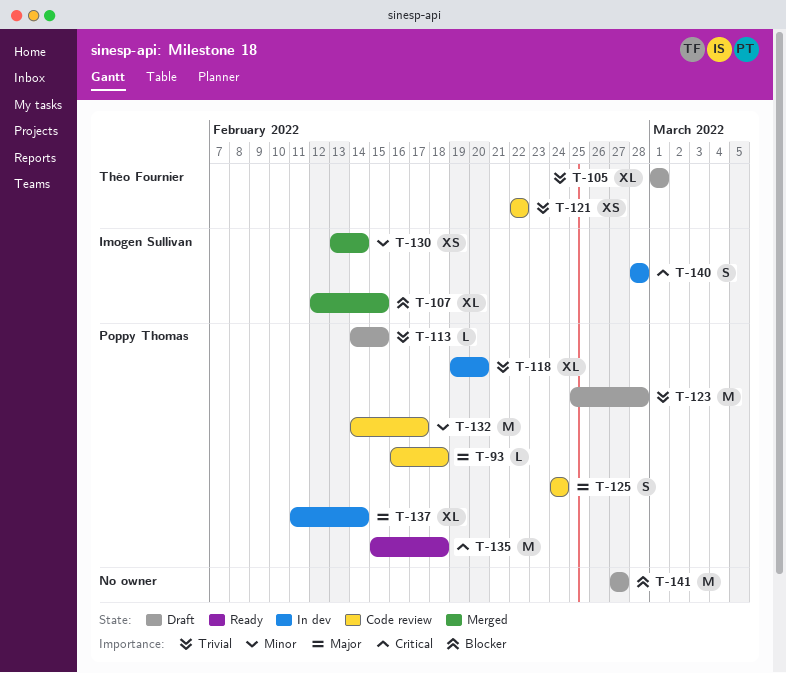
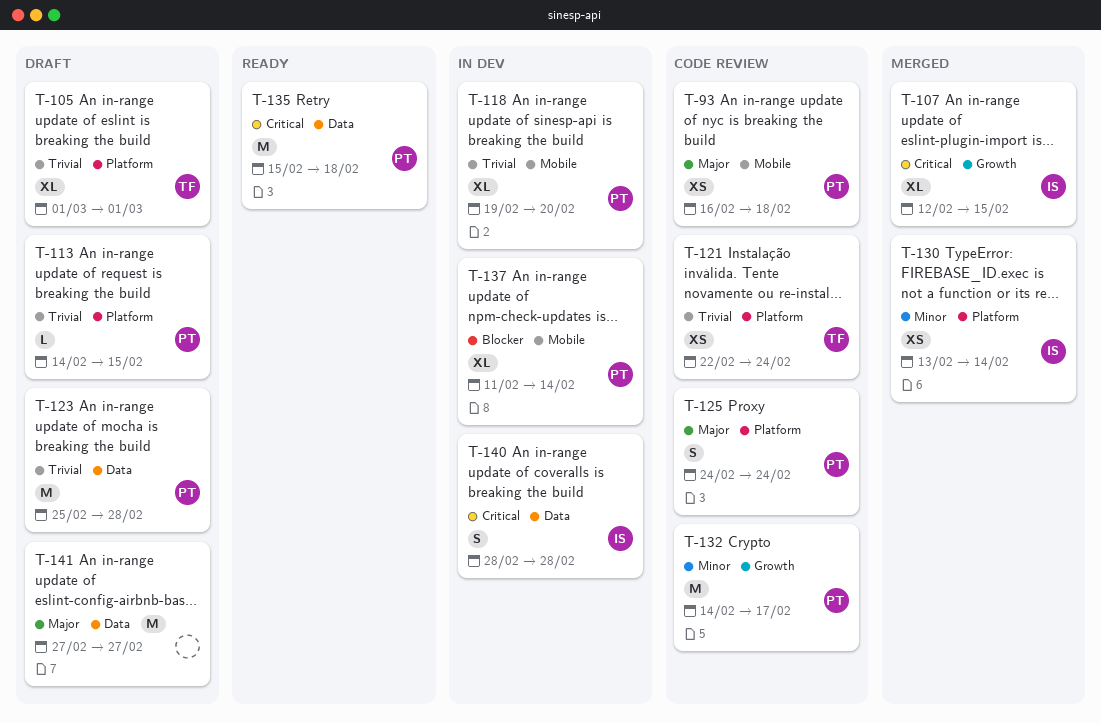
T-93, estimate: L -> XS
T-107, priority: Blocker -> Critical
T-121, due: Feb 22 -> Feb 24
T-137, priority: Major -> Blocker
T-141, priority: Blocker -> Major

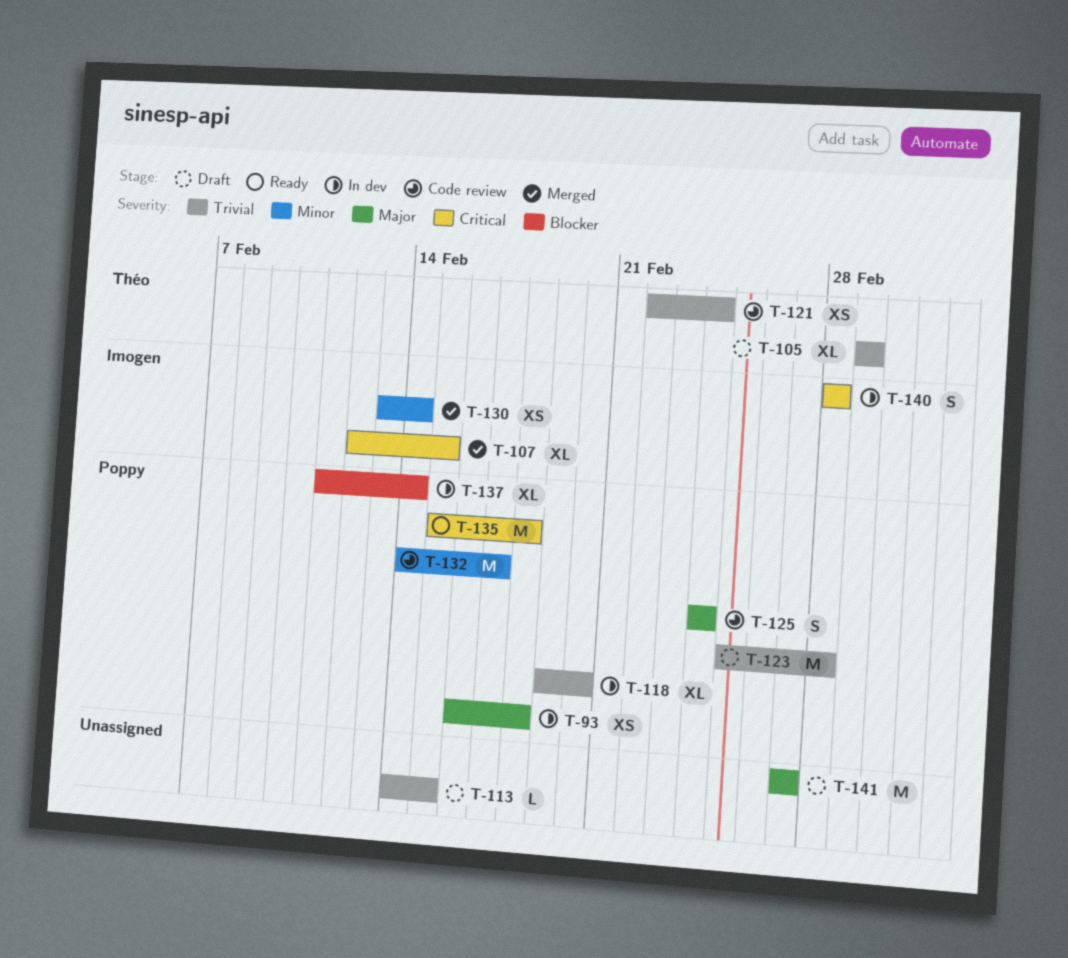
T-93, status: Code review -> In dev
T-113, owner: Poppy -> none

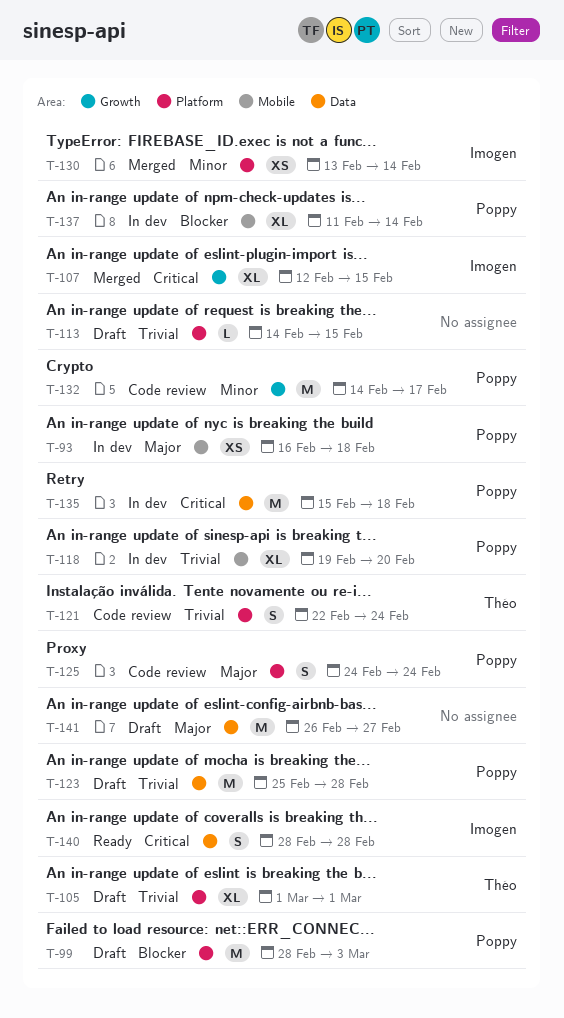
T-99: none -> present
T-121, estimate: XS -> S
T-135, status: Ready -> In dev
T-140, status: In dev -> Ready
T-141, start: Feb 27 -> Feb 26

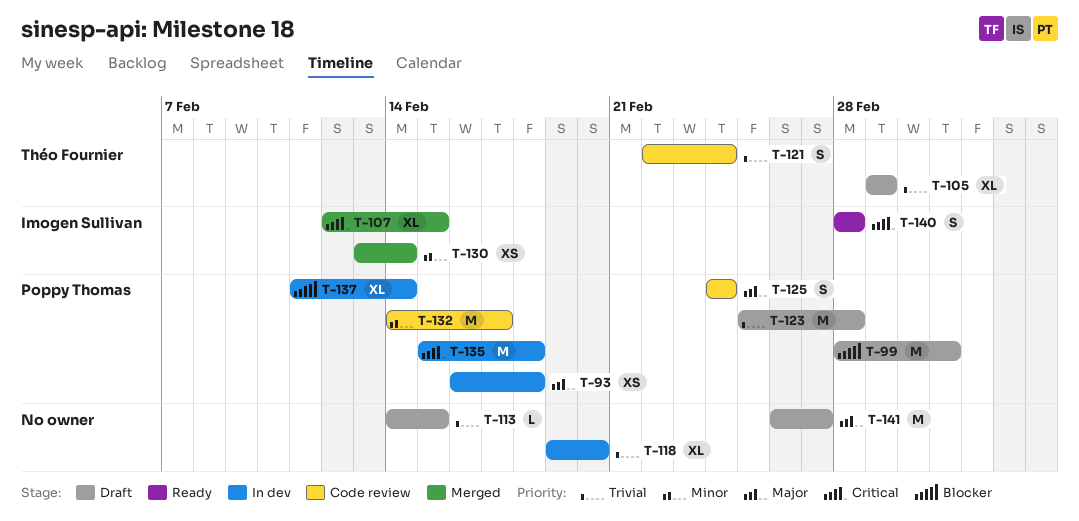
T-118, owner: Poppy Thomas -> none

